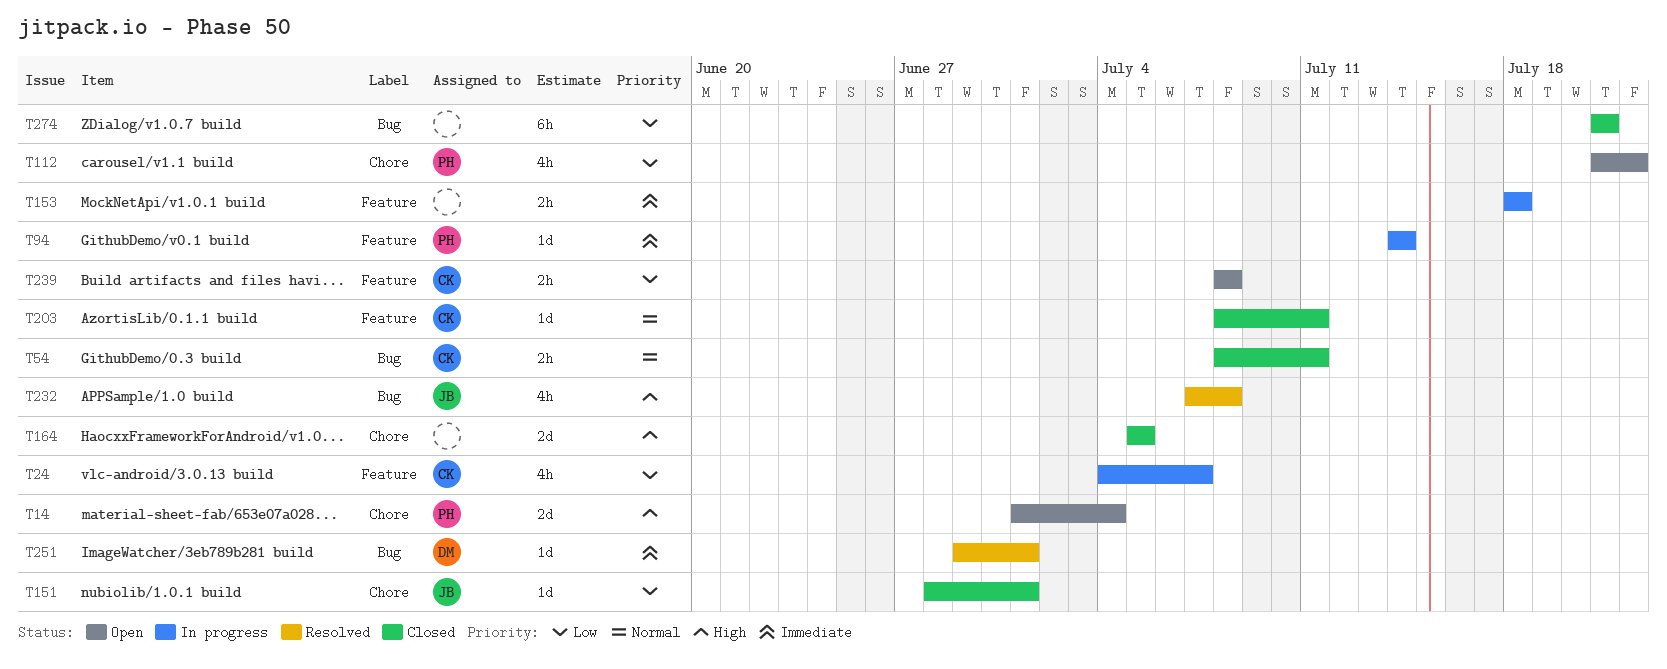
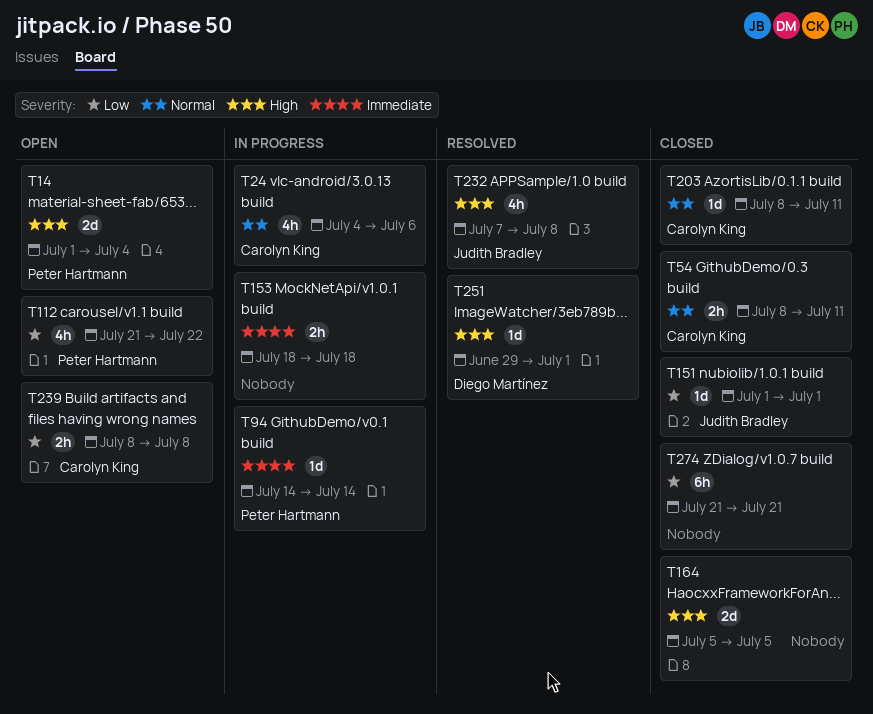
T24, priority: Low -> Normal
T24, due: Jul 7 -> Jul 6
T151, start: Jun 28 -> Jul 1
T251, priority: Immediate -> High

